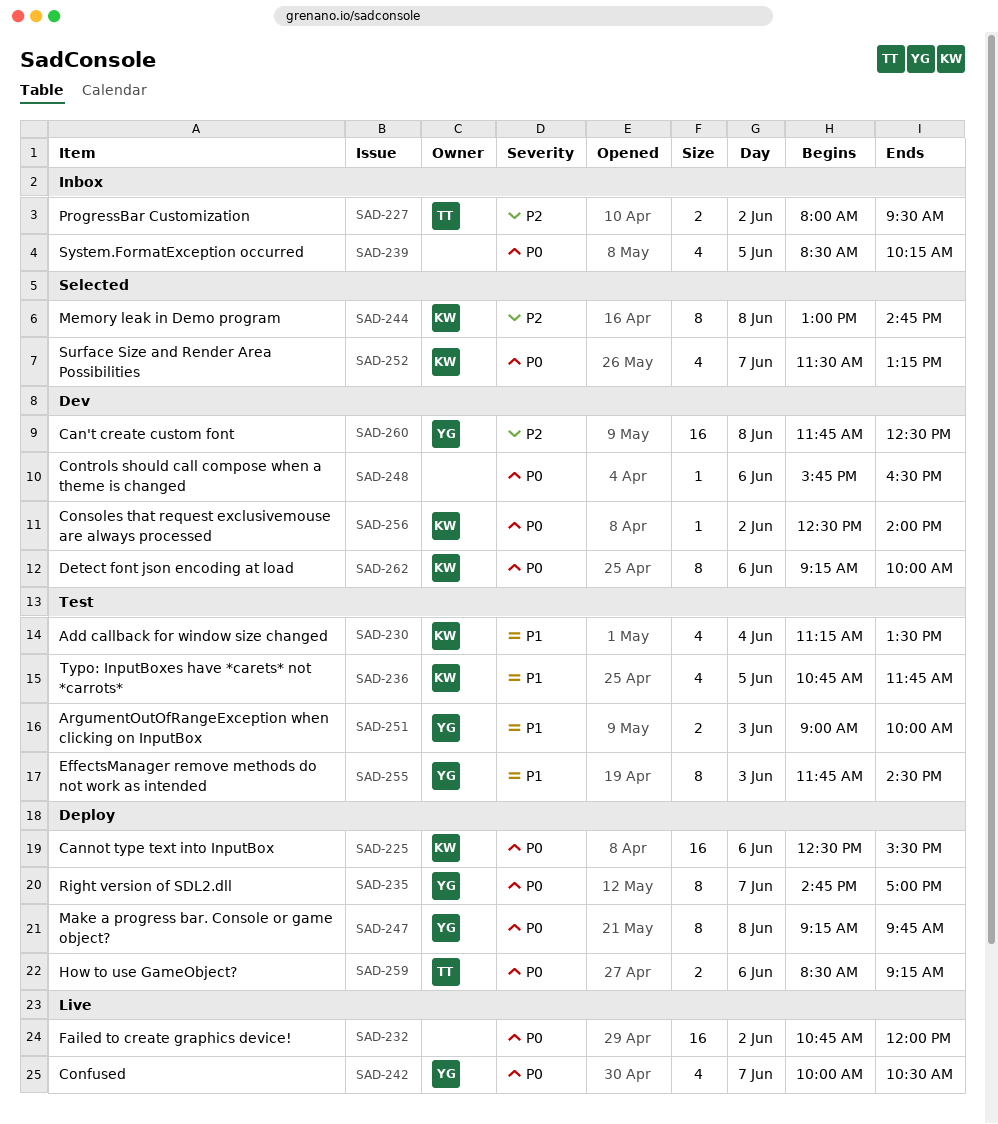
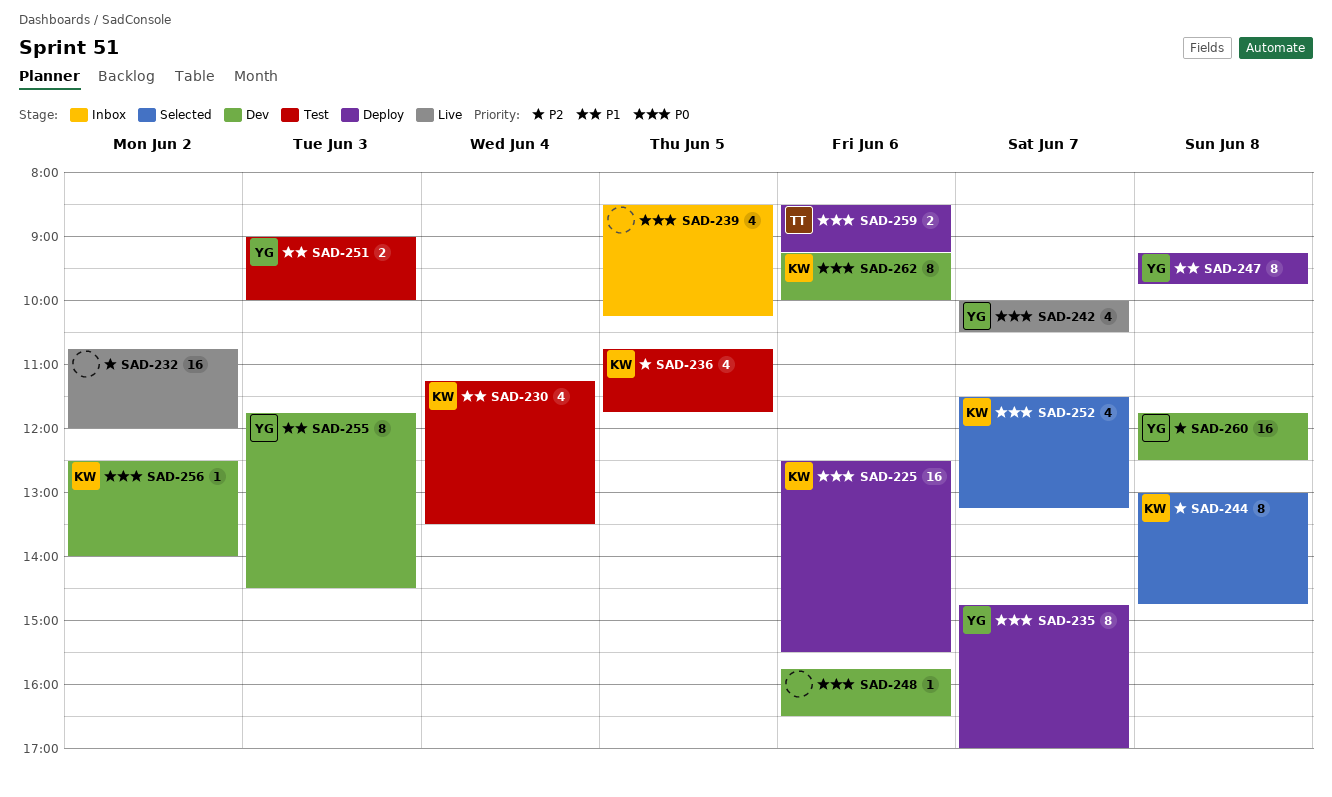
SAD-227: present -> none
SAD-232, priority: P0 -> P2
SAD-236, priority: P1 -> P2
SAD-247, priority: P0 -> P1
SAD-255, status: Test -> Dev

